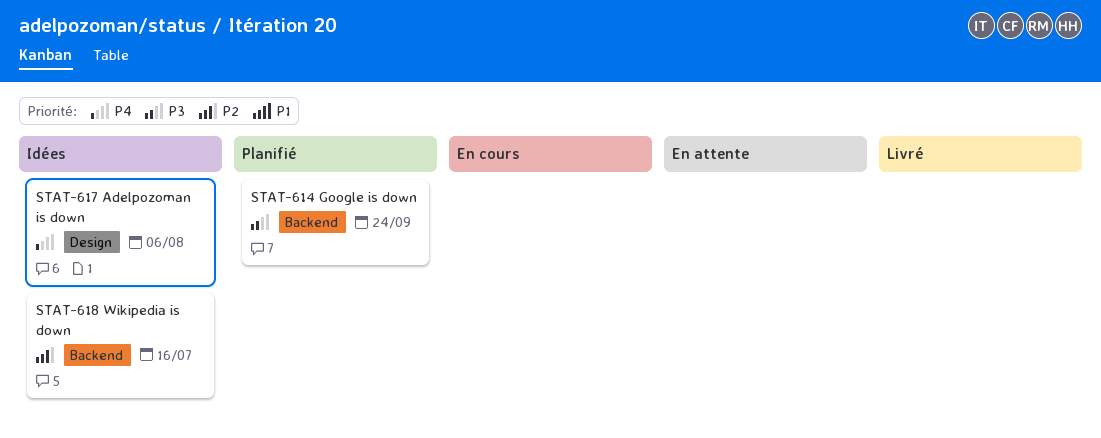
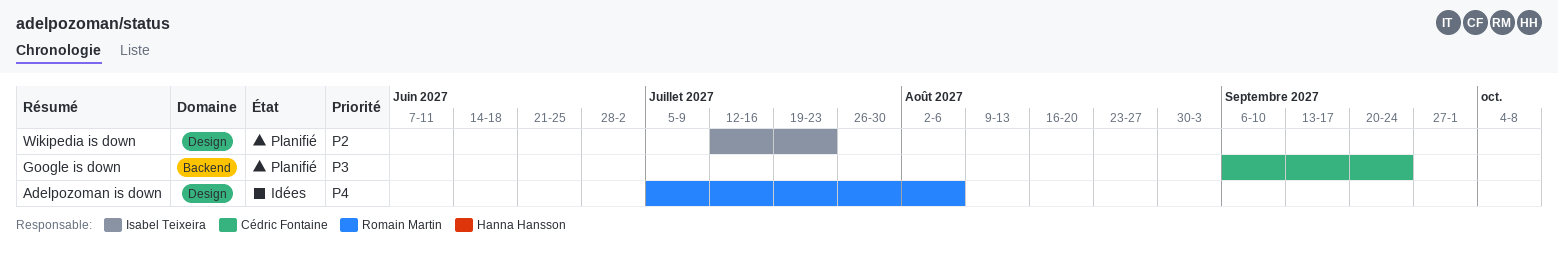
Wikipedia is down, status: Idées -> Planifié
Wikipedia is down, label: Backend -> Design
Wikipedia is down, due: Jul 16 -> Jul 23

